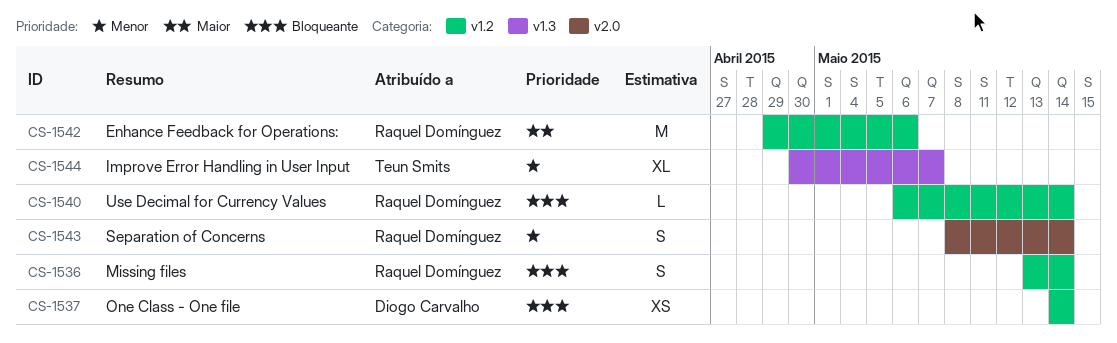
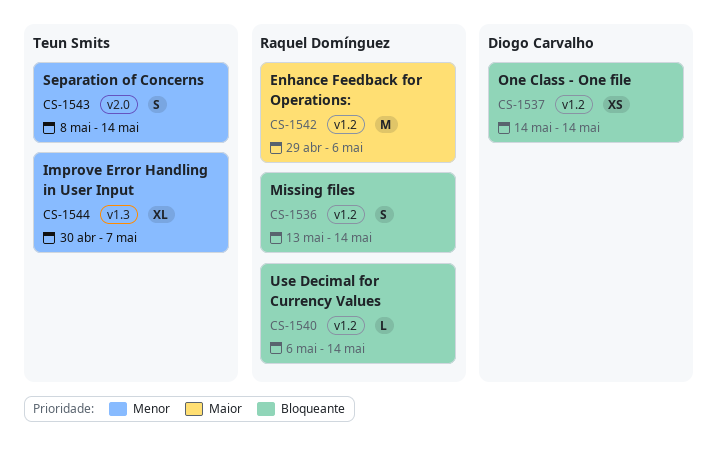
CS-1543, owner: Raquel Domínguez -> Teun Smits

